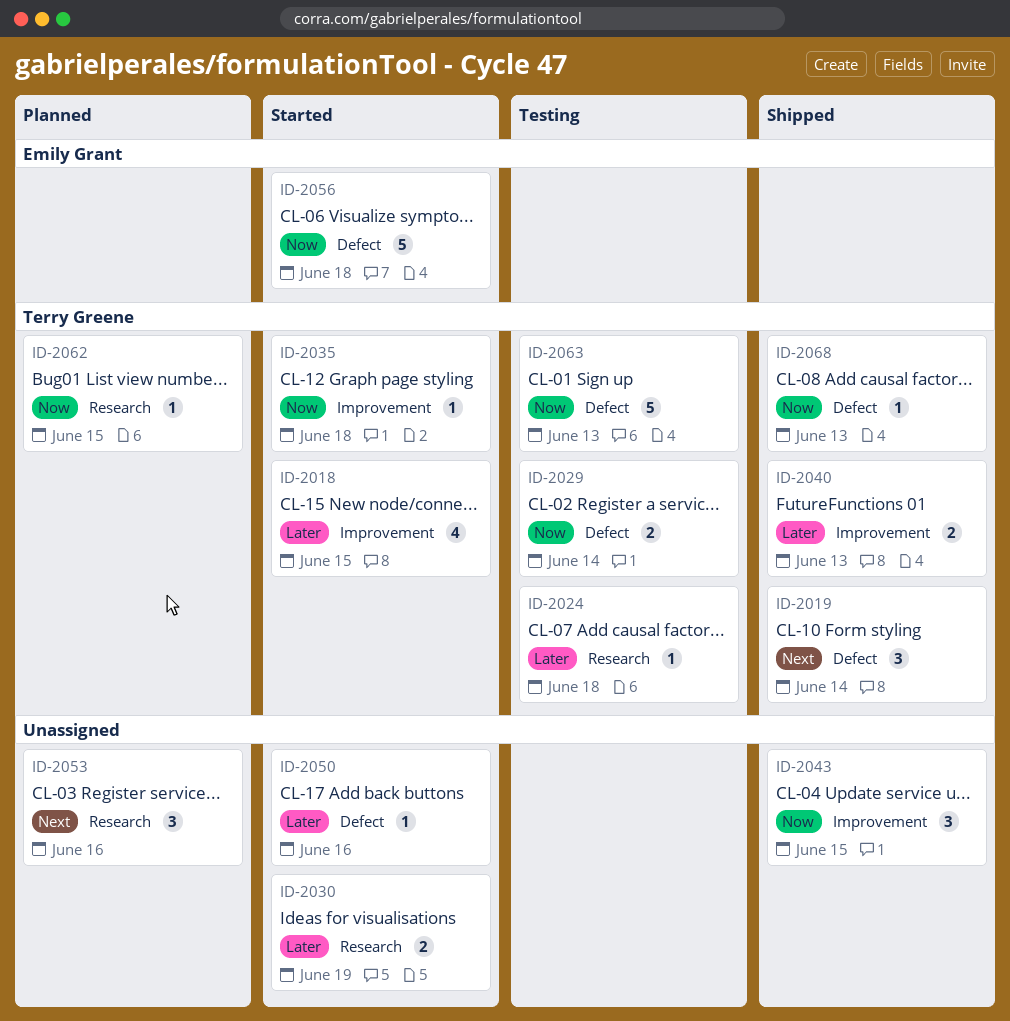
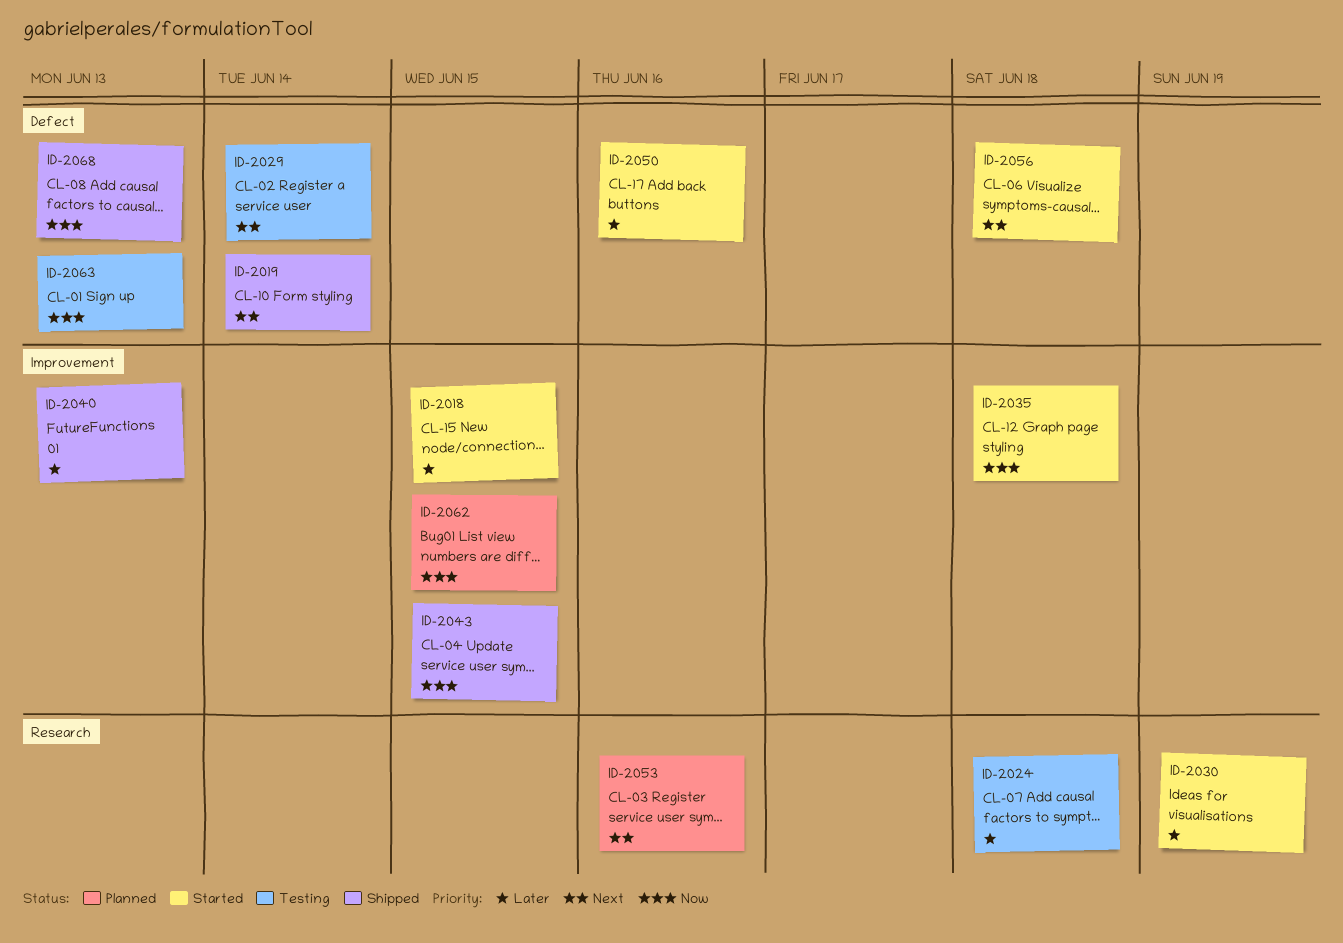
ID-2029, priority: Now -> Next
ID-2056, priority: Now -> Next
ID-2062, label: Research -> Improvement

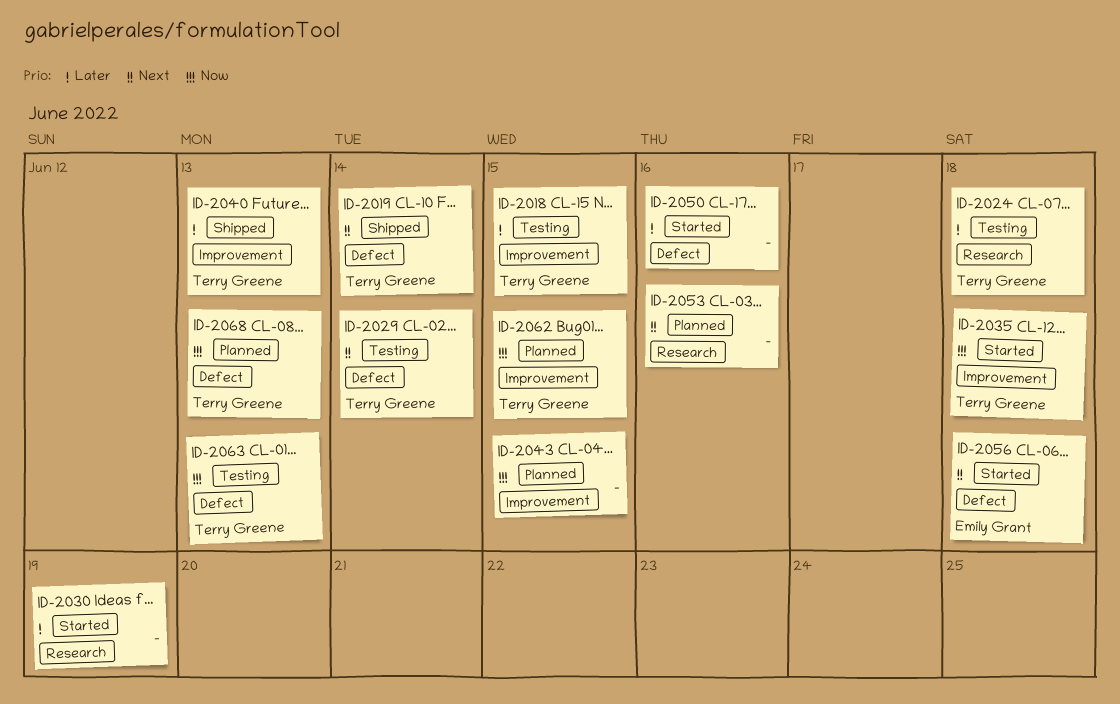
ID-2018, status: Started -> Testing
ID-2043, status: Shipped -> Planned
ID-2068, status: Shipped -> Planned

